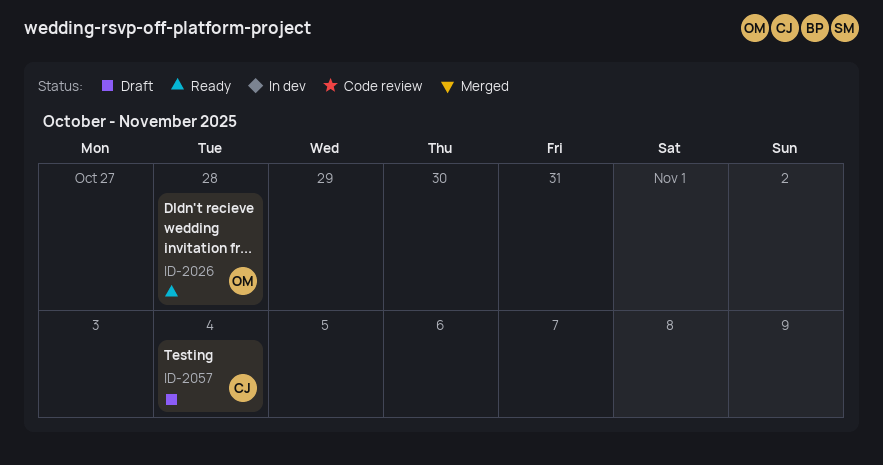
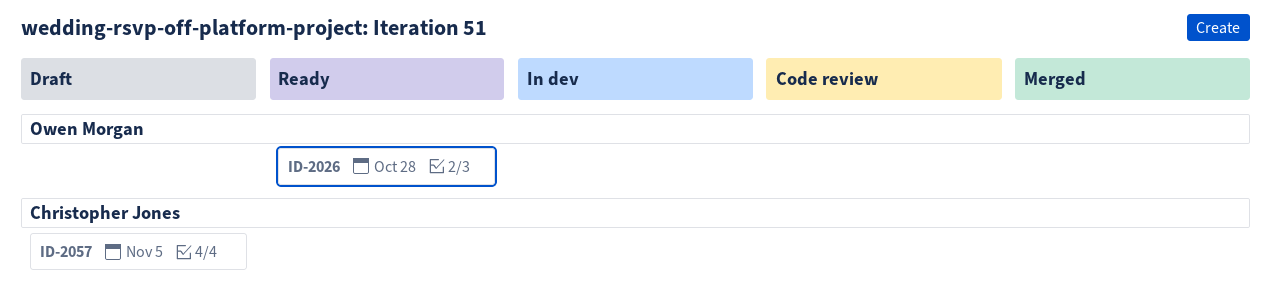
ID-2057, due: Nov 4 -> Nov 5

